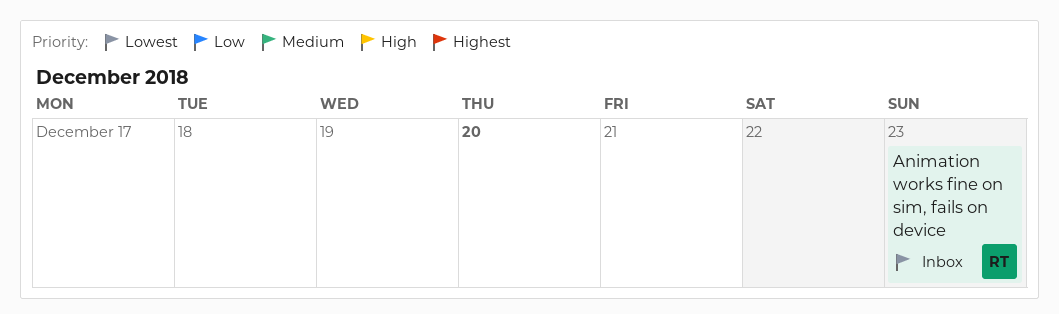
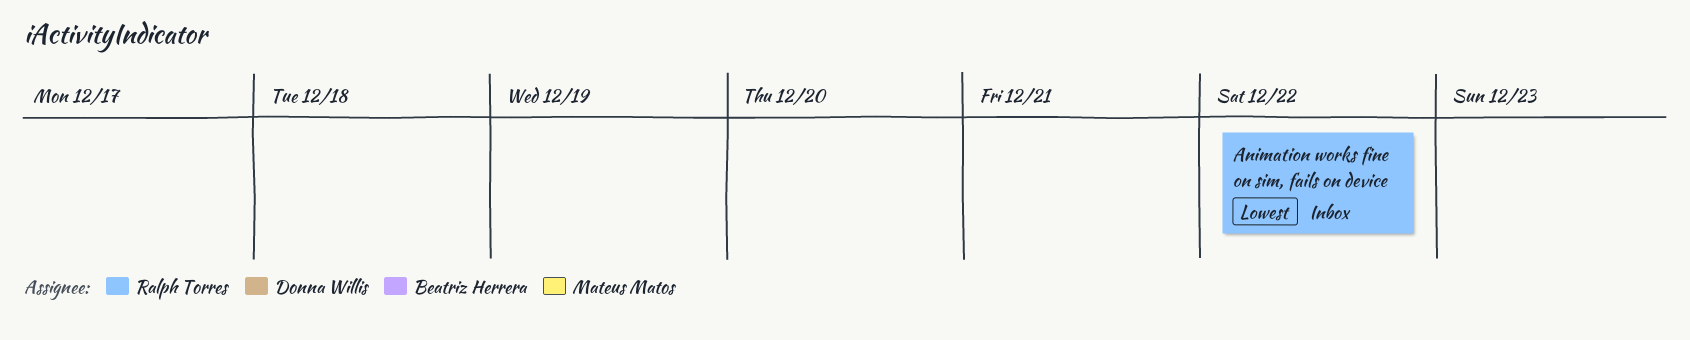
Animation works fine on sim, fails on device, due: Dec 23 -> Dec 22

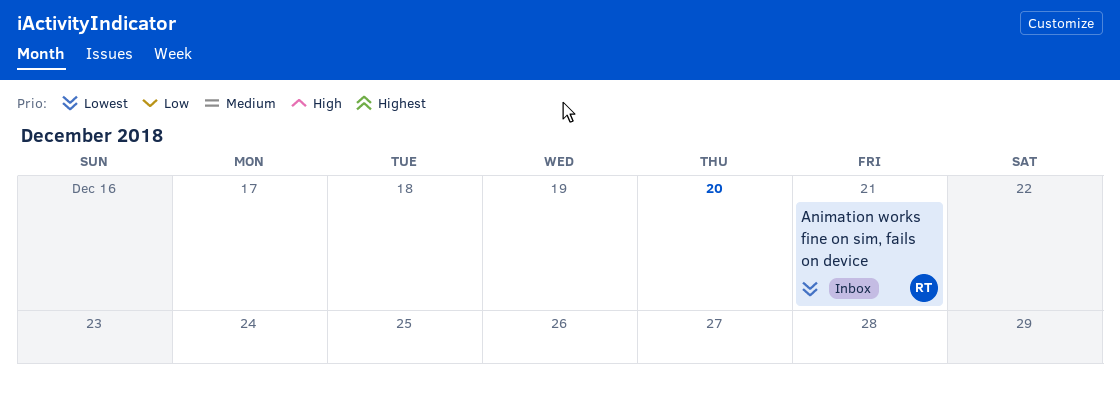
Animation works fine on sim, fails on device, due: Dec 22 -> Dec 21

